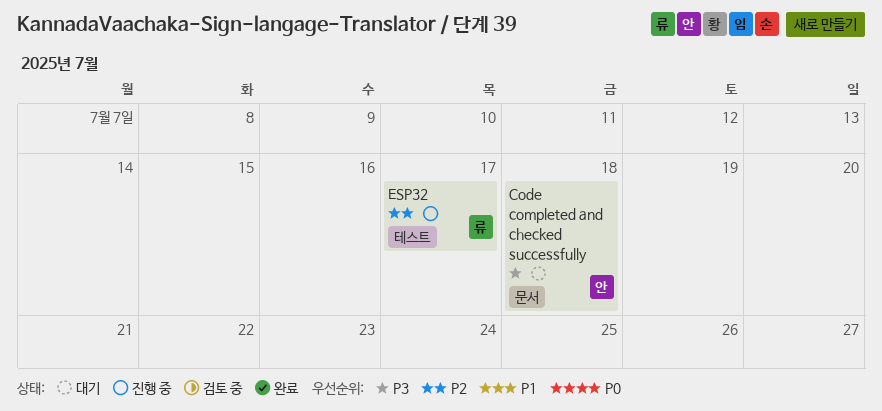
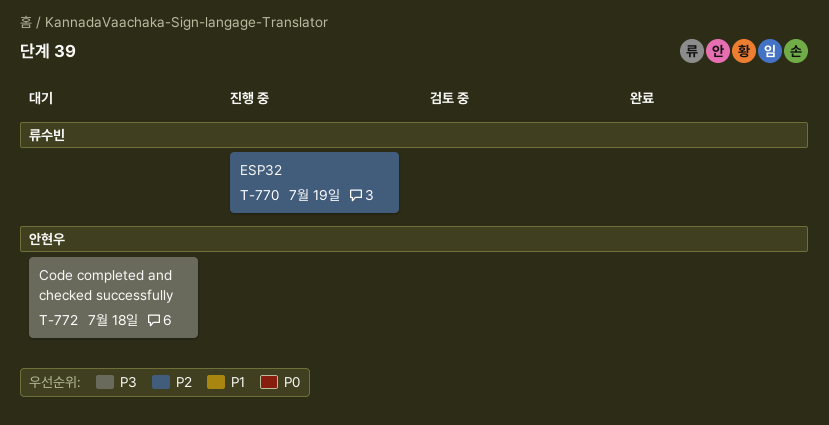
ESP32, due: Jul 17 -> Jul 19

